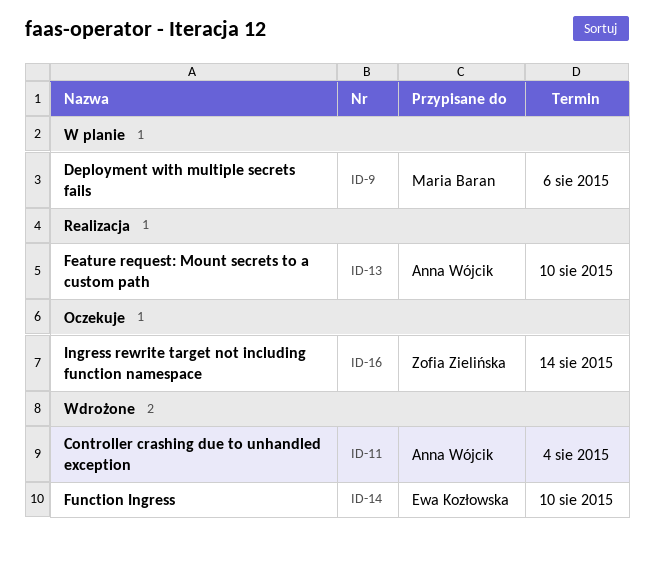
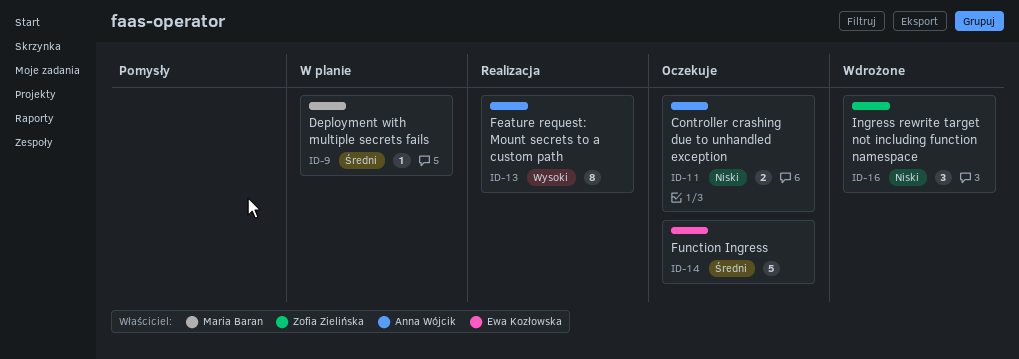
ID-11, status: Wdrożone -> Oczekuje
ID-14, status: Wdrożone -> Oczekuje
ID-16, status: Oczekuje -> Wdrożone

